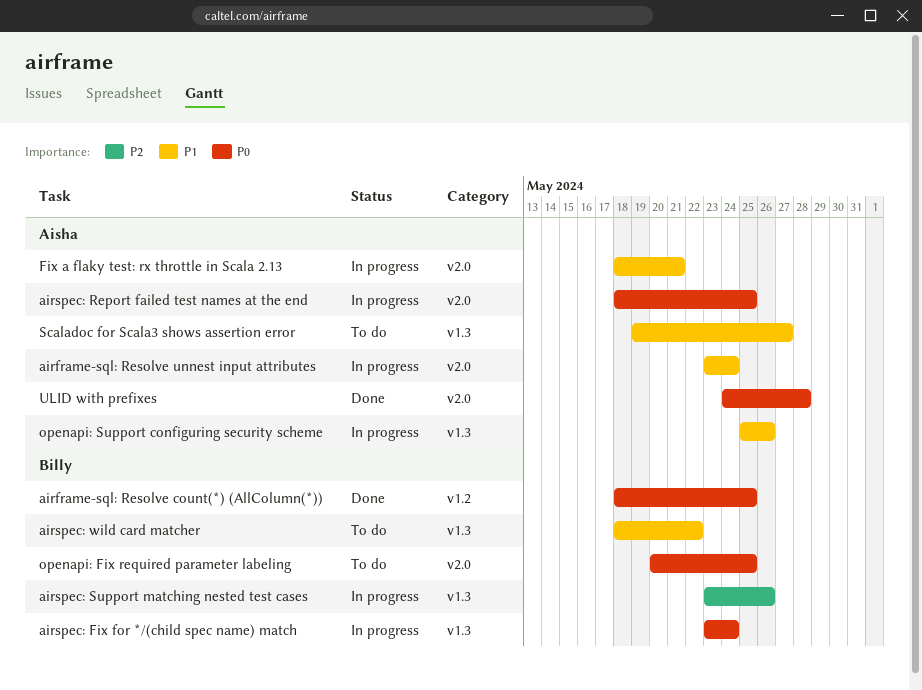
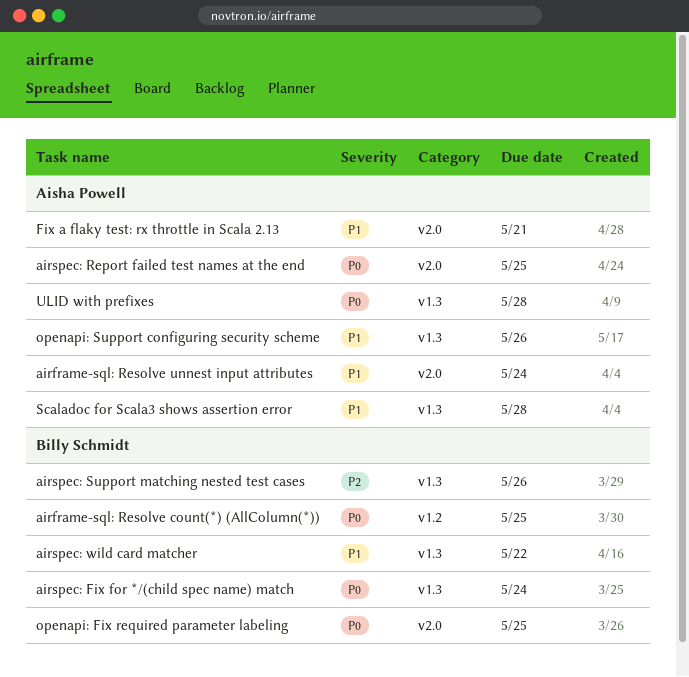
Scaladoc for Scala3 shows assertion error, due: May 27 -> May 28
ULID with prefixes, label: v2.0 -> v1.3

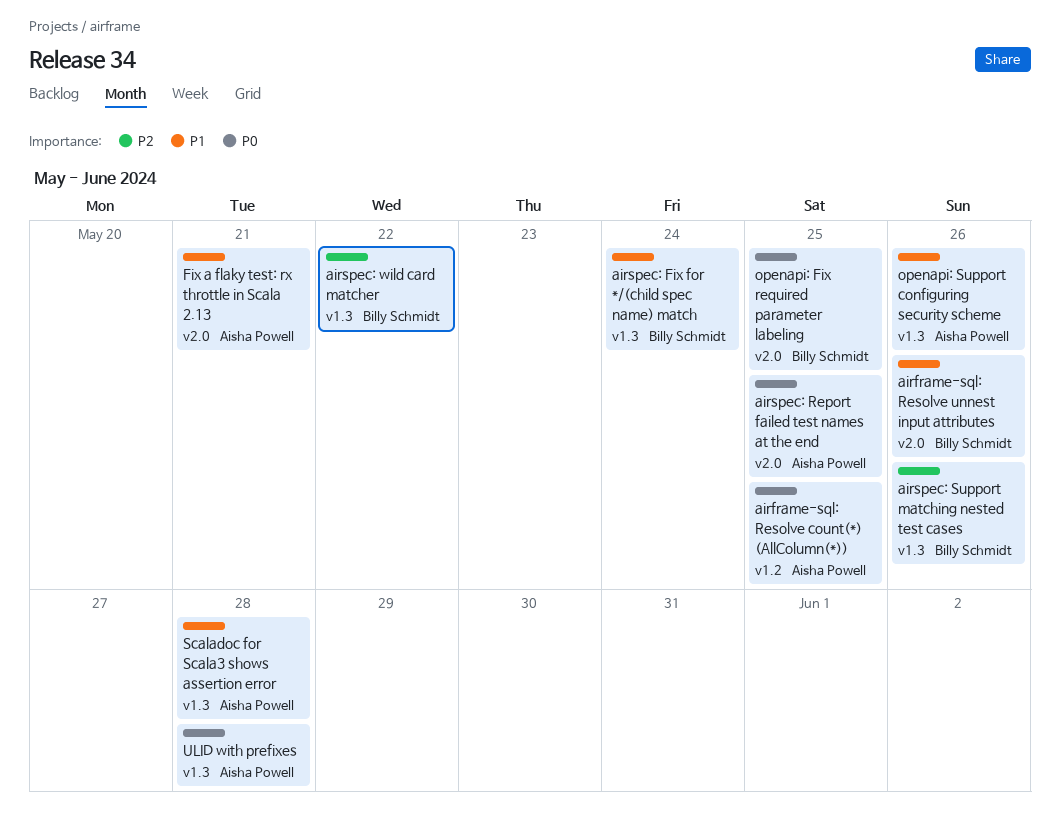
airframe-sql: Resolve count(*) (AllColumn(*)), owner: Billy Schmidt -> Aisha Powell
airframe-sql: Resolve unnest input attributes, owner: Aisha Powell -> Billy Schmidt
airframe-sql: Resolve unnest input attributes, due: May 24 -> May 26
airspec: Fix for */(child spec name) match, priority: P0 -> P1
airspec: wild card matcher, priority: P1 -> P2

